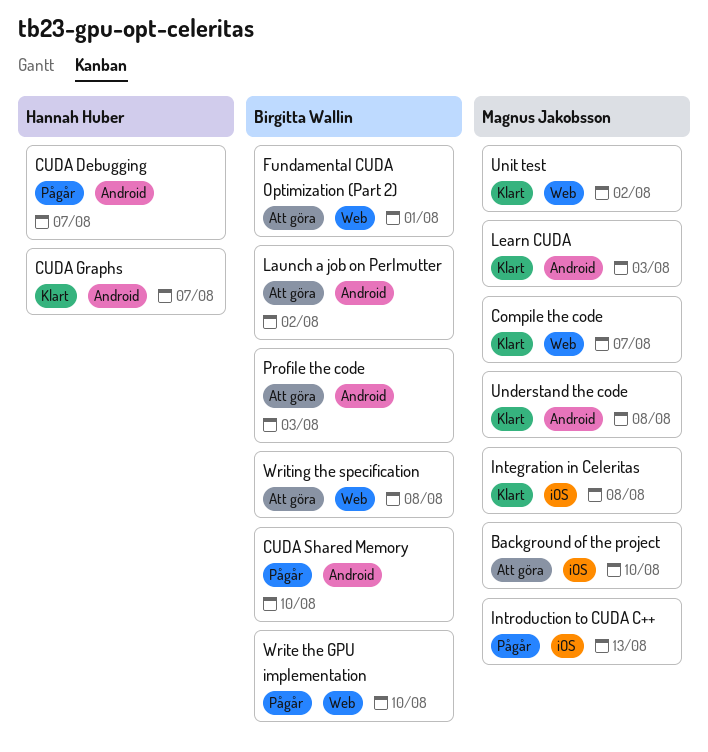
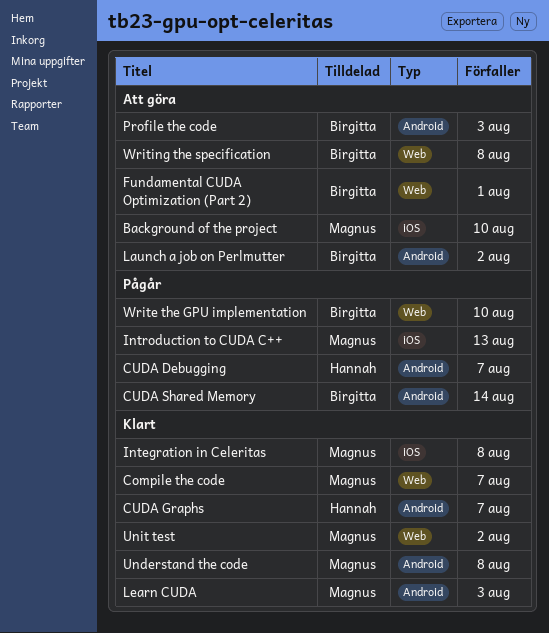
CUDA Shared Memory, due: Aug 10 -> Aug 14

